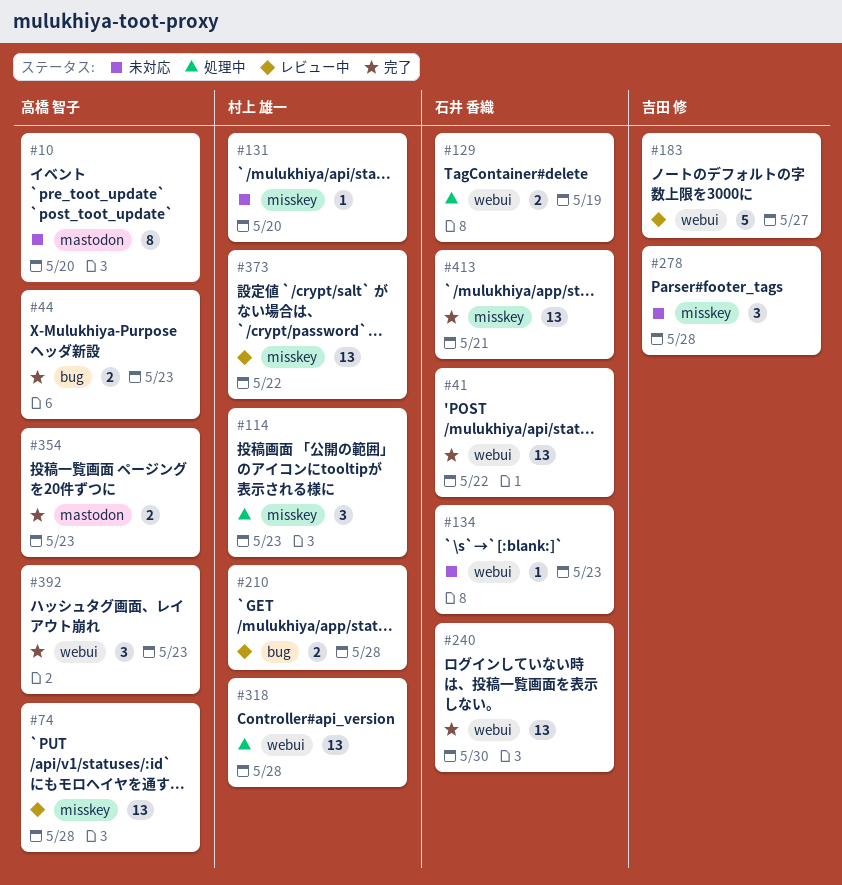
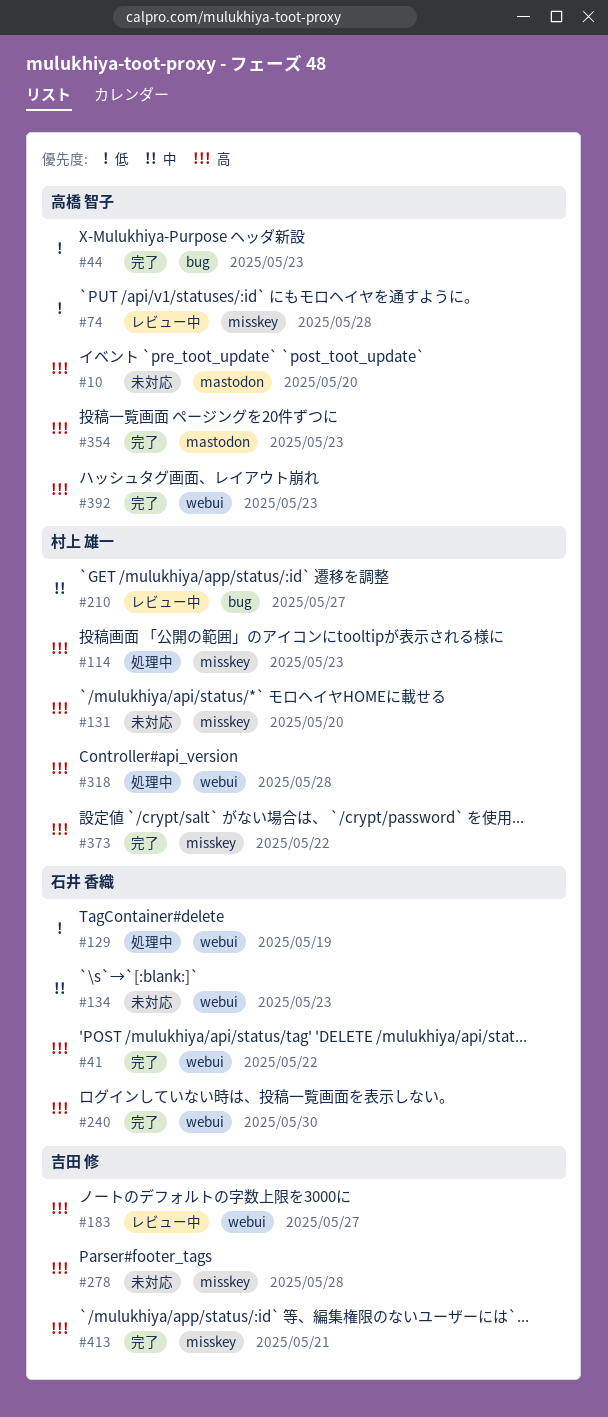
#210, due: May 28 -> May 27
#373, status: レビュー中 -> 完了
#413, owner: 石井 香織 -> 吉田 修

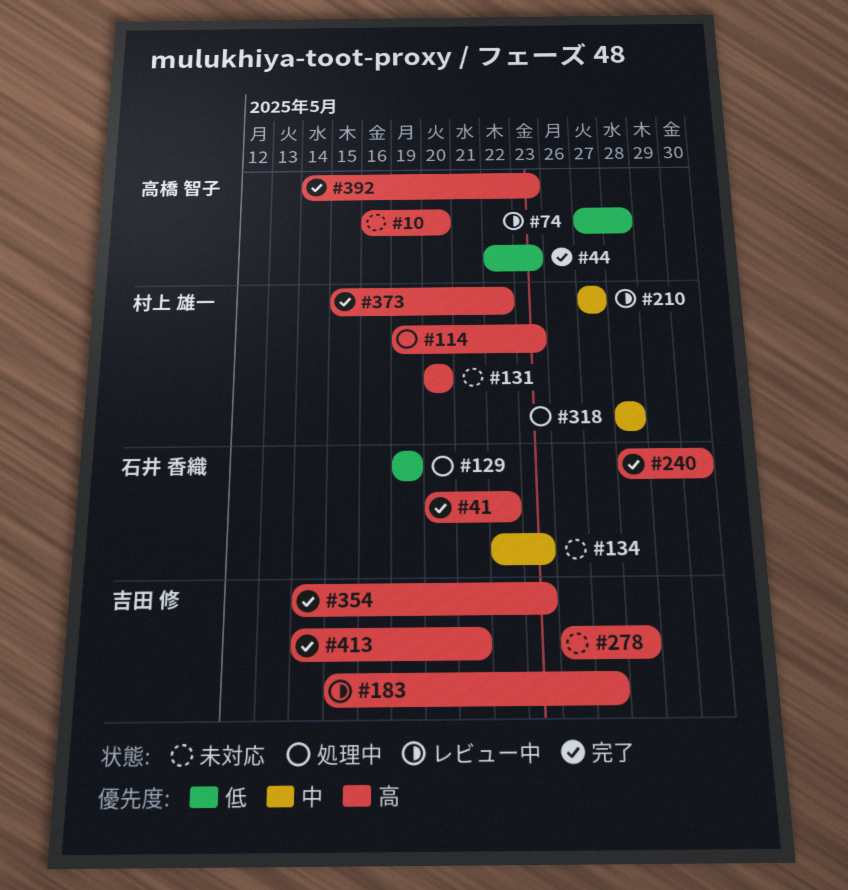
#318, priority: 高 -> 中
#354, owner: 高橋 智子 -> 吉田 修

